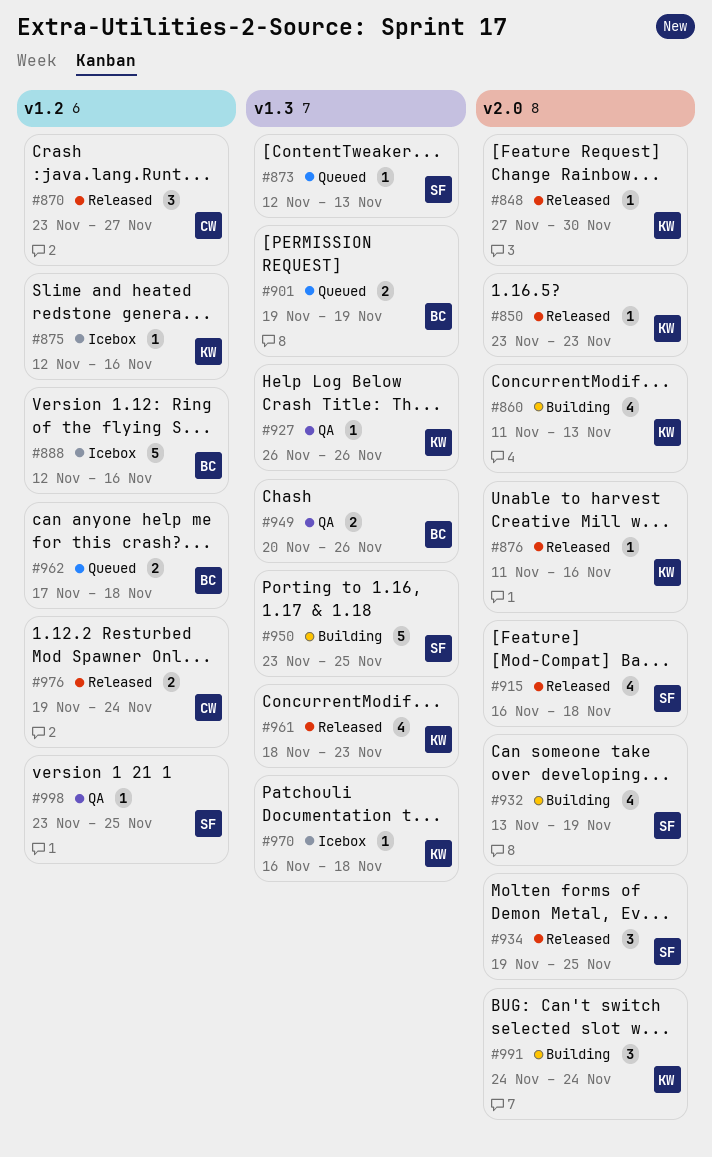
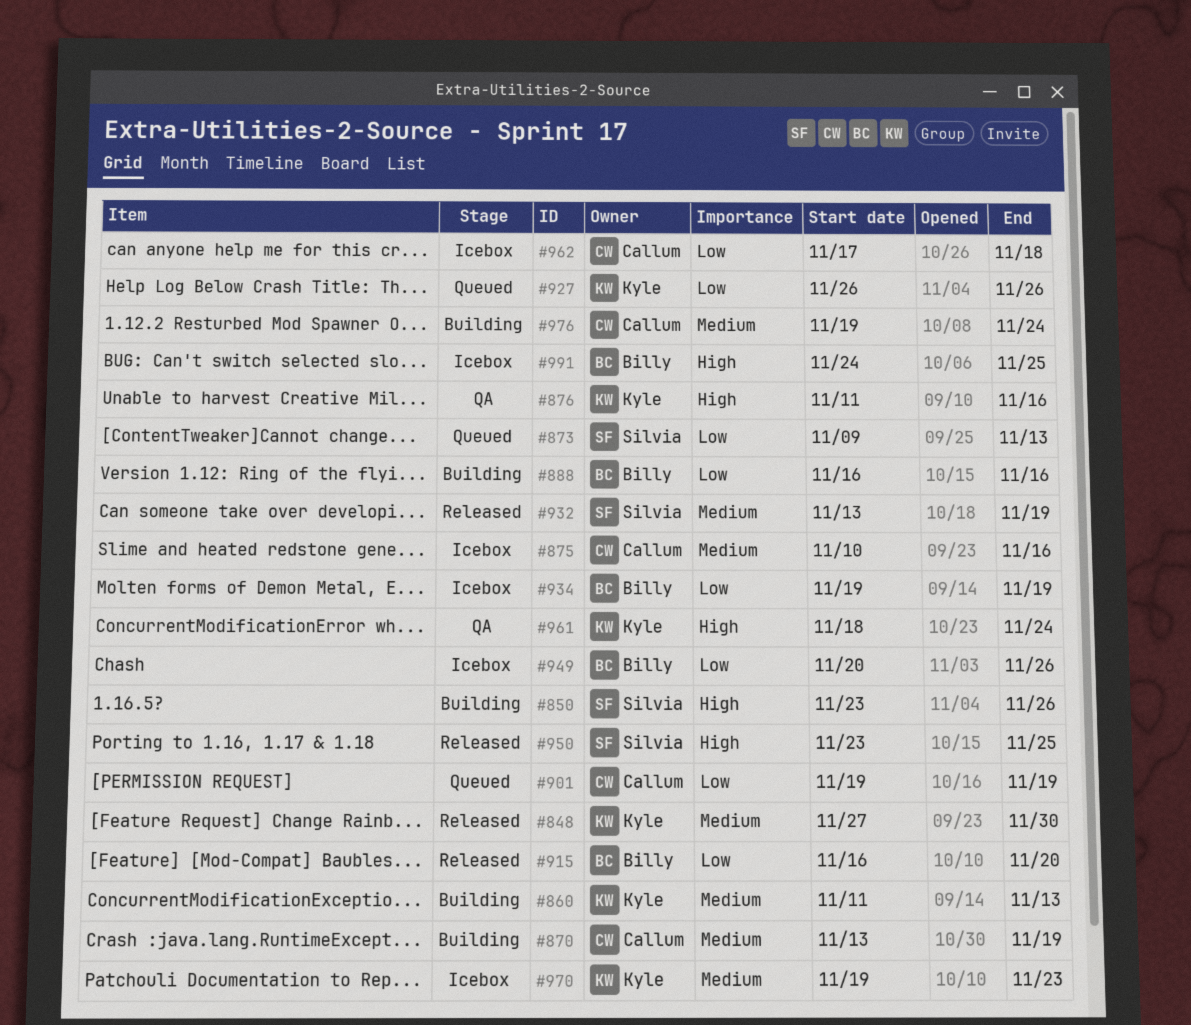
#850, status: Released -> Building
#850, owner: Kyle -> Silvia
#850, due: Nov 23 -> Nov 26
#870, status: Released -> Building
#870, start: Nov 23 -> Nov 13
#870, due: Nov 27 -> Nov 19
#873, start: Nov 12 -> Nov 9
#875, owner: Kyle -> Callum
#875, start: Nov 12 -> Nov 10
#876, status: Released -> QA
#888, status: Icebox -> Building
#888, start: Nov 12 -> Nov 16
#901, owner: Billy -> Callum
#915, owner: Silvia -> Billy
#915, due: Nov 18 -> Nov 20
#927, status: QA -> Queued
#932, status: Building -> Released
#934, status: Released -> Icebox
#934, owner: Silvia -> Billy
#934, due: Nov 25 -> Nov 19
#949, status: QA -> Icebox
#950, status: Building -> Released
#961, status: Released -> QA
#961, due: Nov 23 -> Nov 24
#962, status: Queued -> Icebox
#962, owner: Billy -> Callum
#970, start: Nov 16 -> Nov 19
#970, due: Nov 18 -> Nov 23
#976, status: Released -> Building
#991, status: Building -> Icebox
#991, owner: Kyle -> Billy
#991, due: Nov 24 -> Nov 25
#998: present -> none

